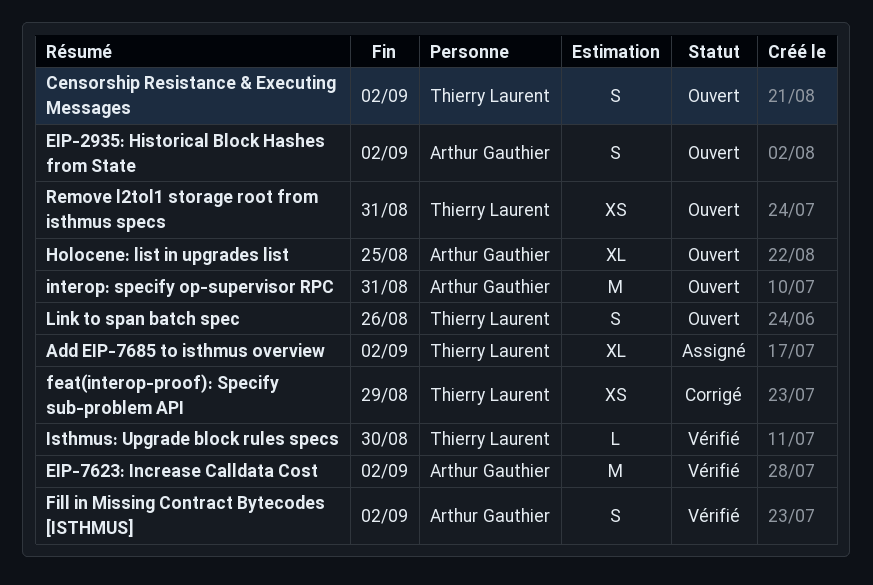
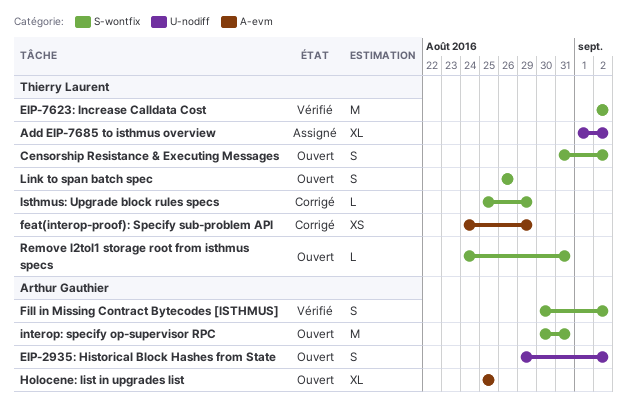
EIP-7623: Increase Calldata Cost, owner: Arthur Gauthier -> Thierry Laurent
Isthmus: Upgrade block rules specs, status: Vérifié -> Corrigé
Isthmus: Upgrade block rules specs, due: Aug 30 -> Aug 29
Remove l2tol1 storage root from isthmus specs, estimate: XS -> L

